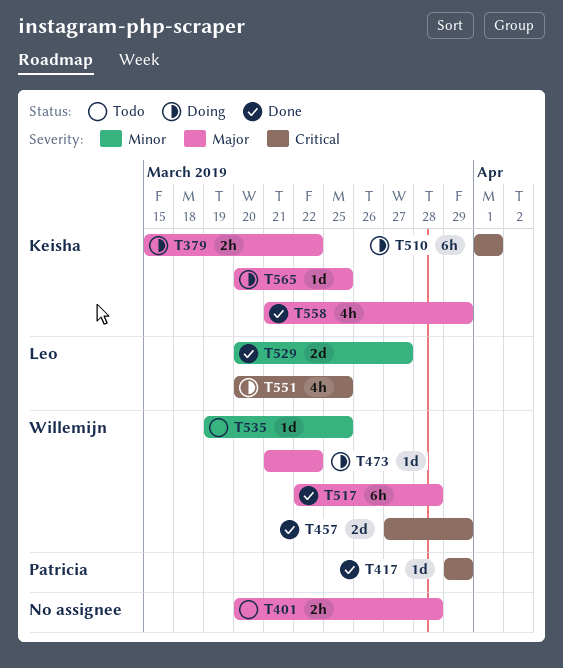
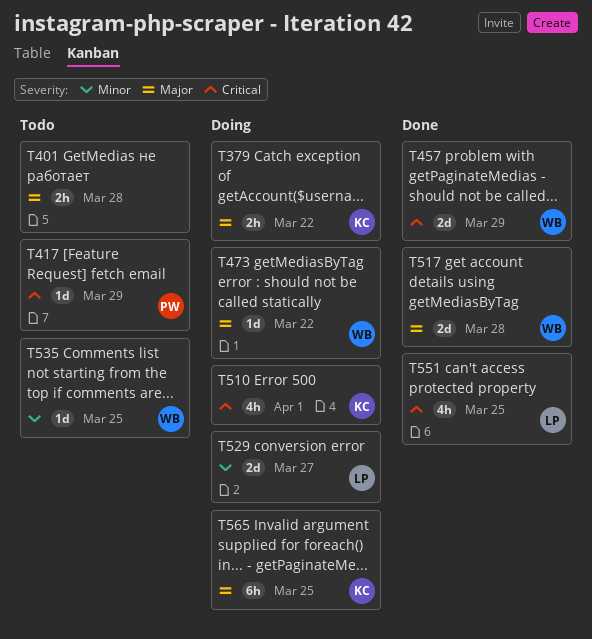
T417, status: Done -> Todo
T510, estimate: 6h -> 4h
T517, estimate: 6h -> 2d
T529, status: Done -> Doing
T551, status: Doing -> Done
T558: present -> none
T565, estimate: 1d -> 6h

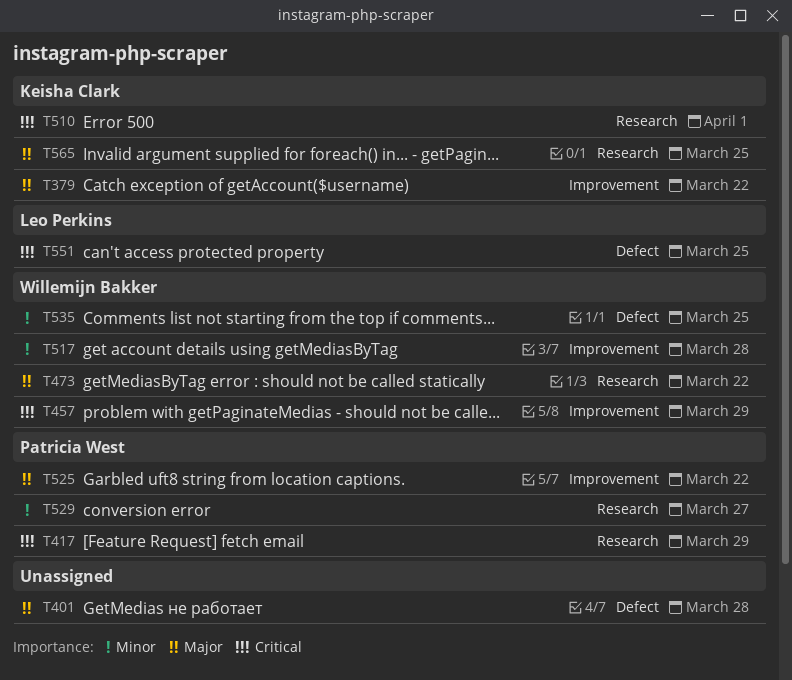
T517, priority: Major -> Minor
T525: none -> present
T529, owner: Leo Perkins -> Patricia West

